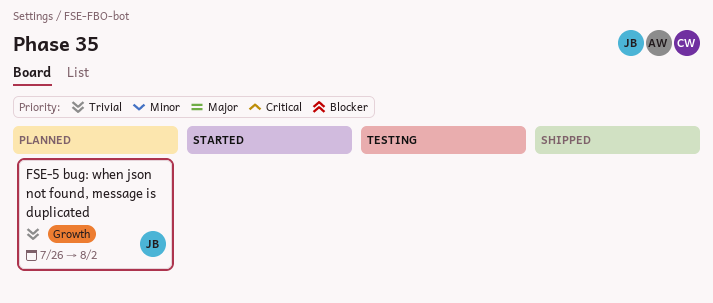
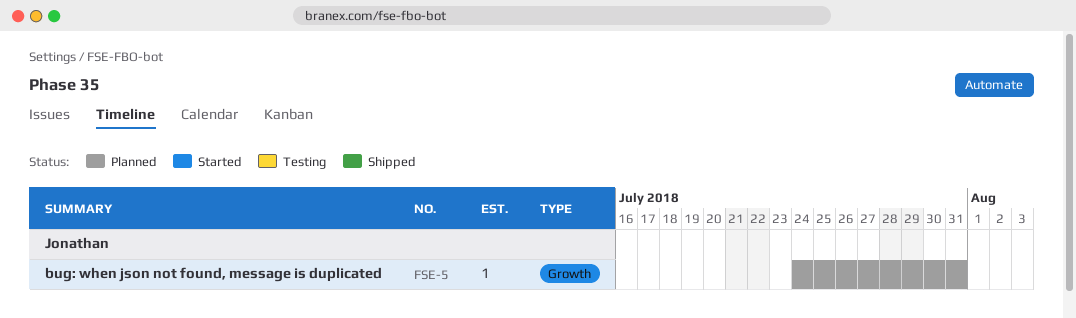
FSE-5, start: Jul 26 -> Jul 24
FSE-5, due: Aug 2 -> Jul 31

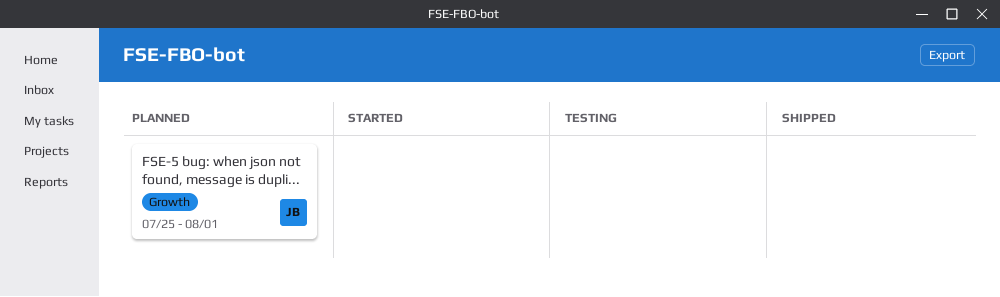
FSE-5, start: Jul 24 -> Jul 25
FSE-5, due: Jul 31 -> Aug 1

